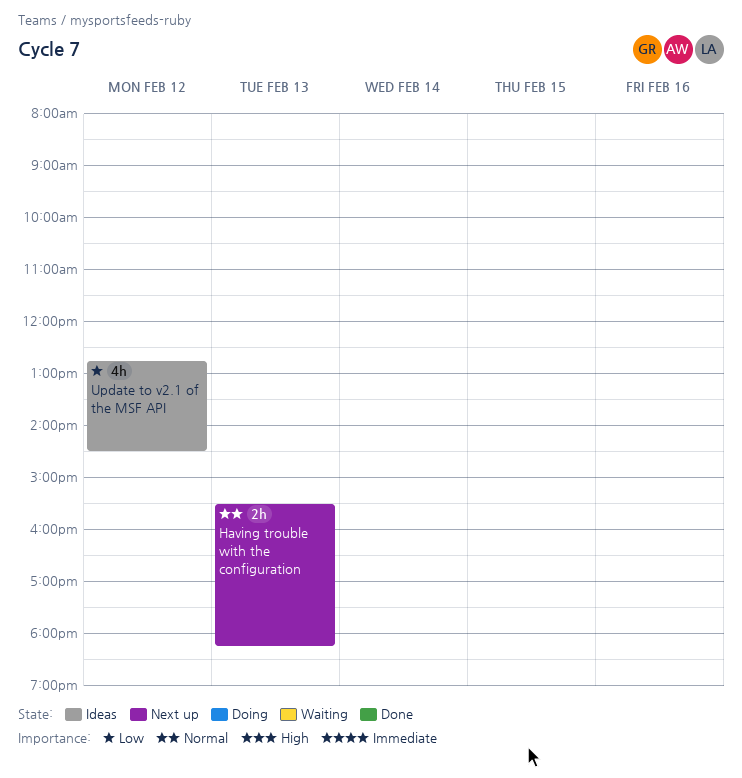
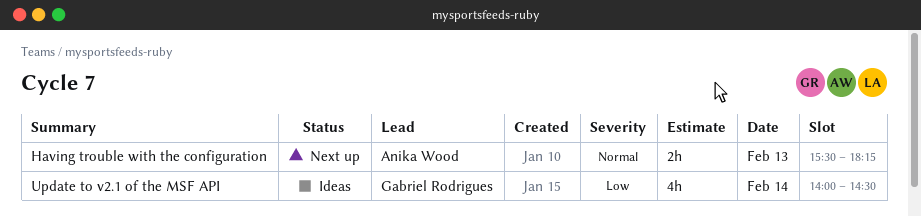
Update to v2.1 of the MSF API, day: Feb 12 -> Feb 14
Update to v2.1 of the MSF API, begins: 12:45 -> 14:00

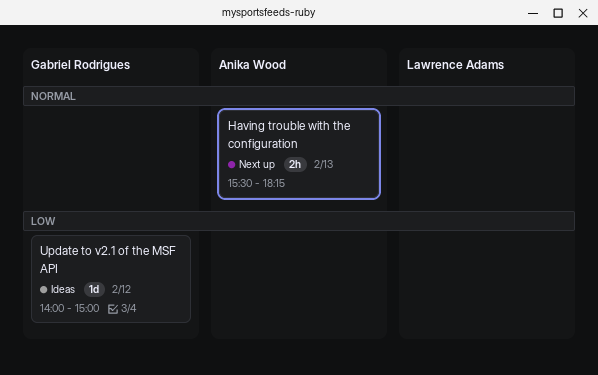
Update to v2.1 of the MSF API, estimate: 4h -> 1d
Update to v2.1 of the MSF API, day: Feb 14 -> Feb 12
Update to v2.1 of the MSF API, ends: 14:30 -> 15:00

